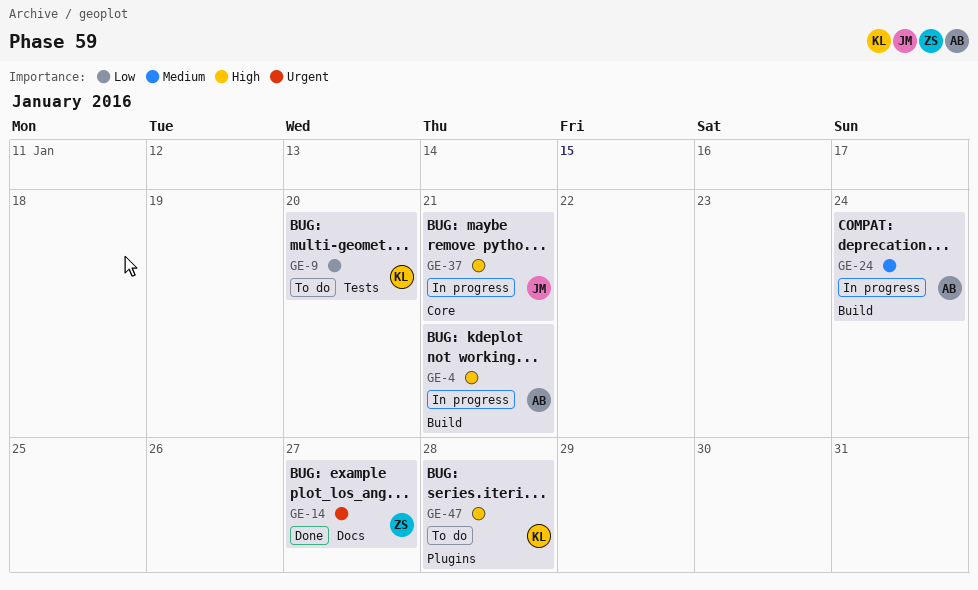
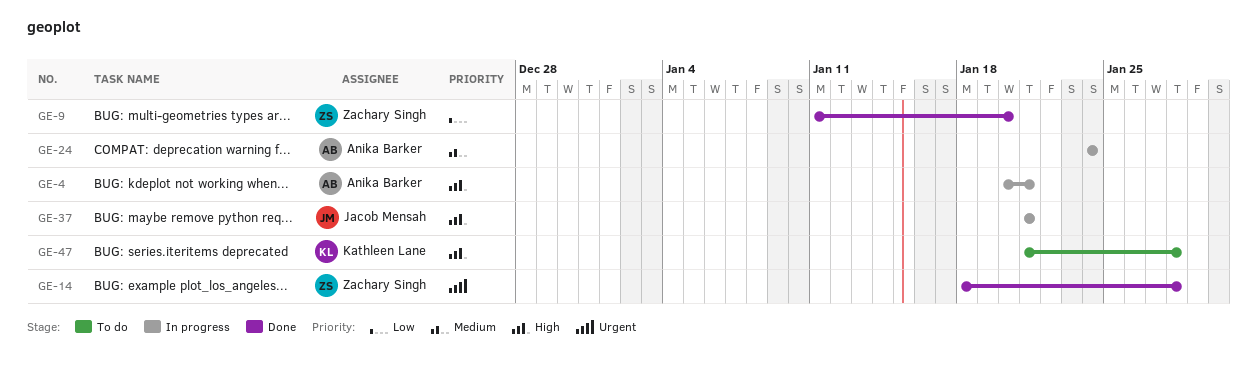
GE-9, status: To do -> Done
GE-9, owner: Kathleen Lane -> Zachary Singh
GE-14, due: Jan 27 -> Jan 28

